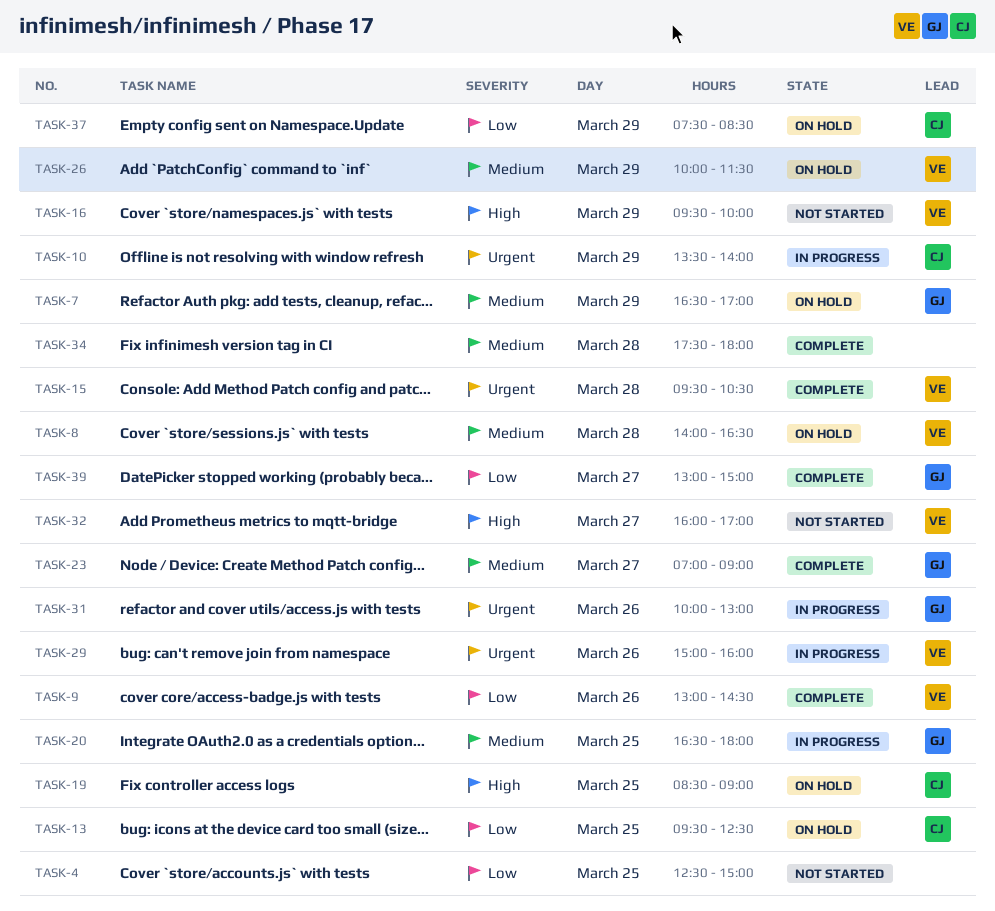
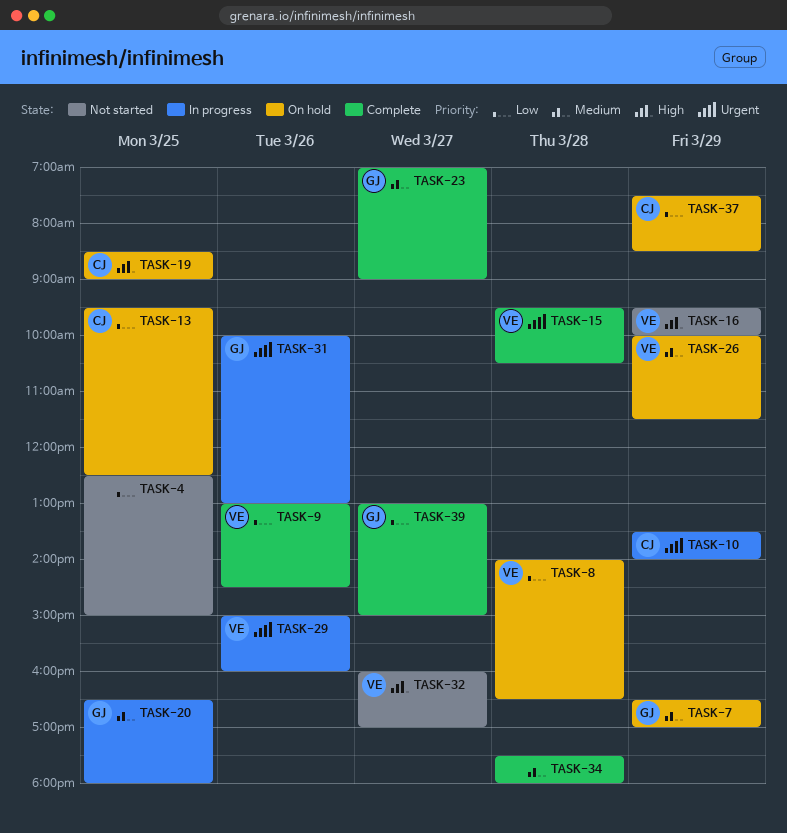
TASK-8, priority: Medium -> Low

